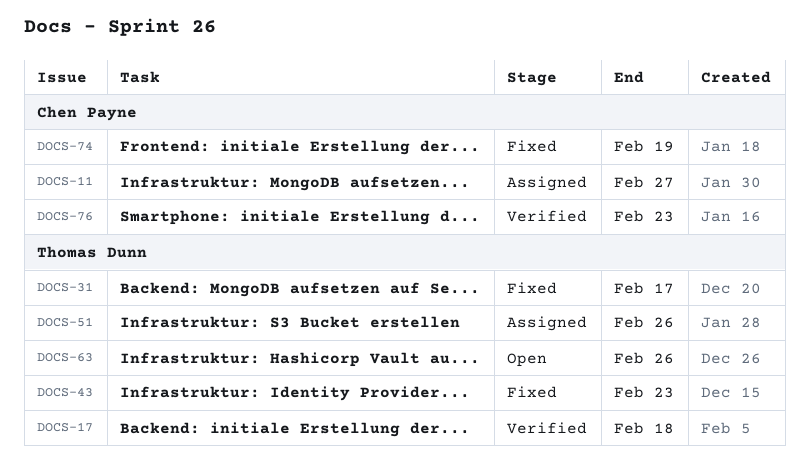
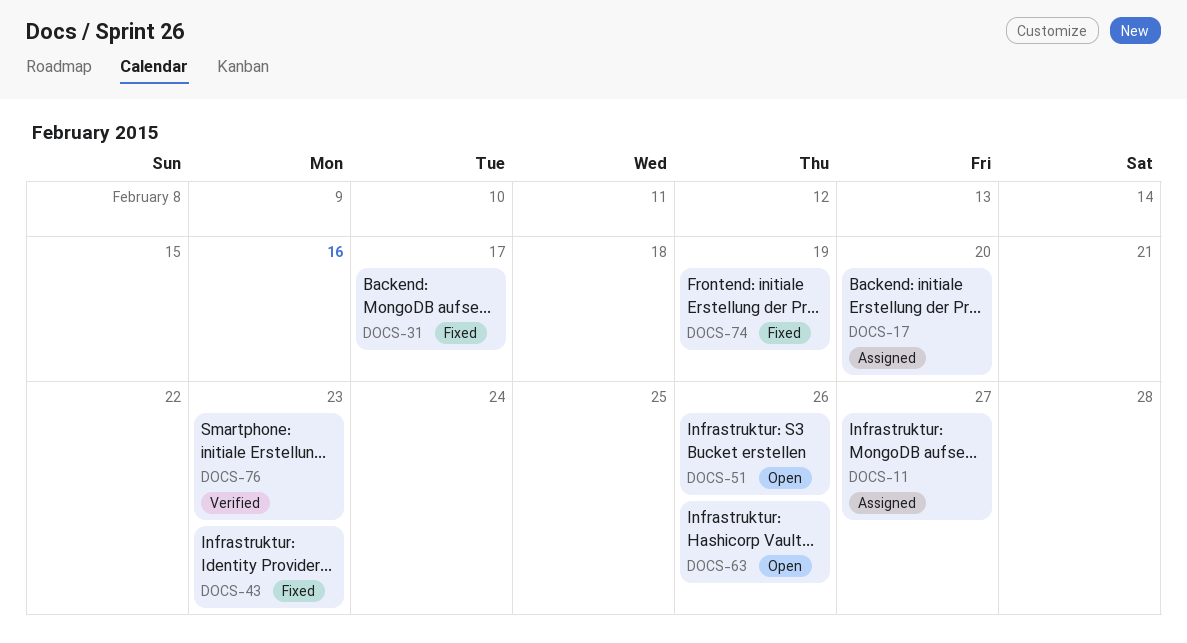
DOCS-17, status: Verified -> Assigned
DOCS-17, due: Feb 18 -> Feb 20
DOCS-51, status: Assigned -> Open

